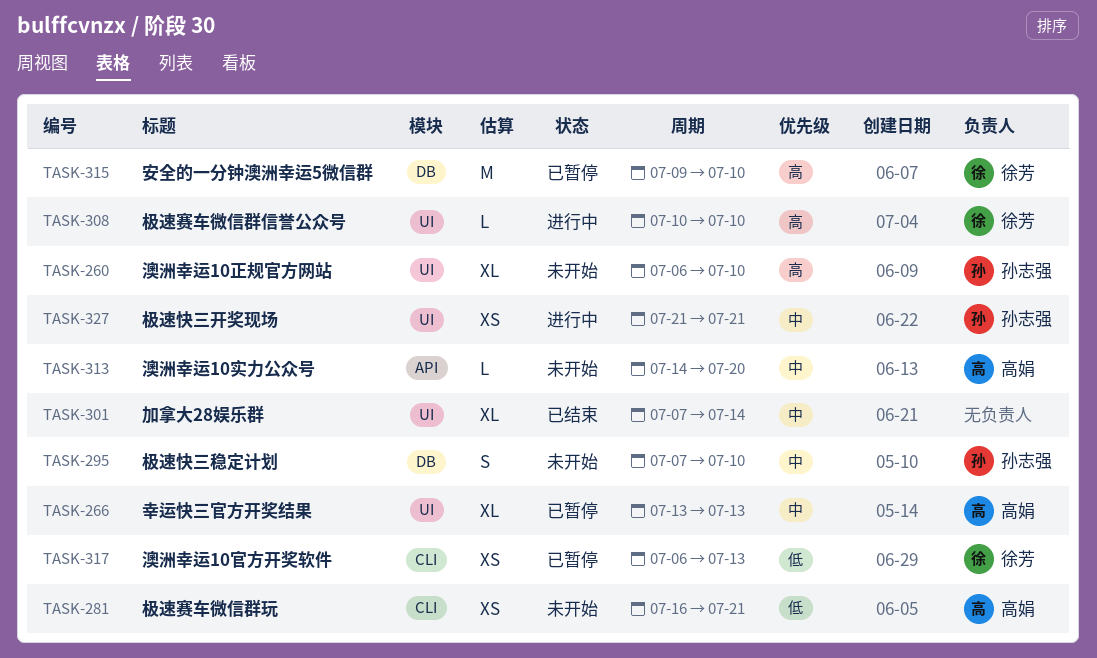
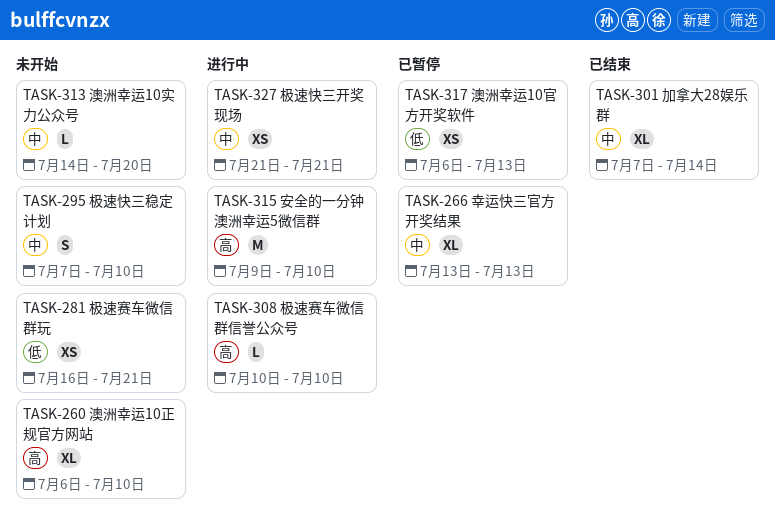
TASK-315, status: 已暂停 -> 进行中

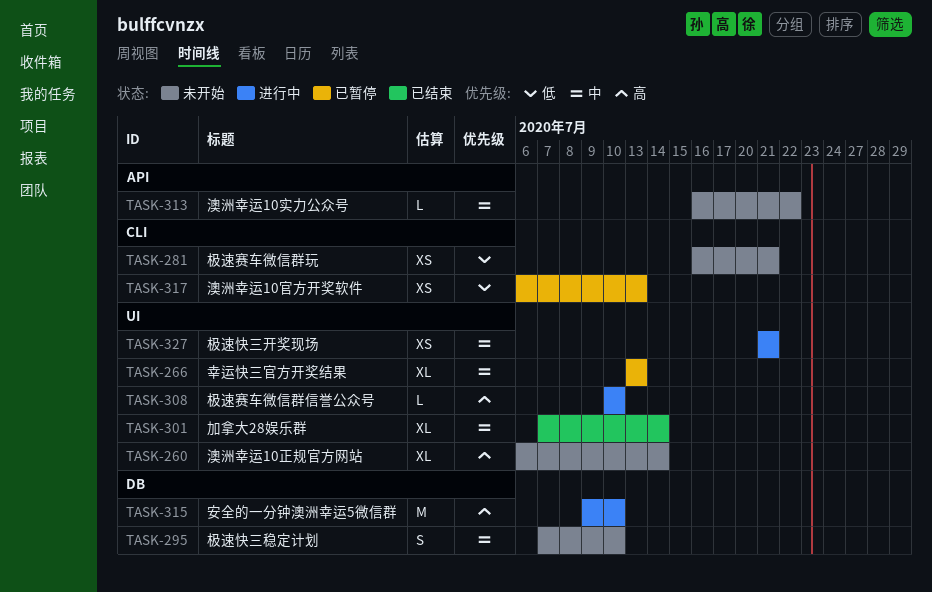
TASK-260, due: Jul 10 -> Jul 14
TASK-313, start: Jul 14 -> Jul 16
TASK-313, due: Jul 20 -> Jul 22

